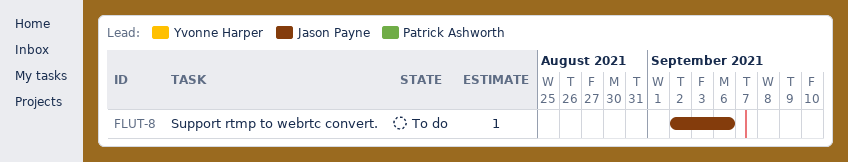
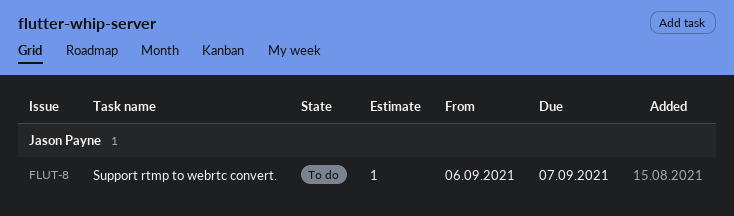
FLUT-8, start: Sep 2 -> Sep 6
FLUT-8, due: Sep 6 -> Sep 7

